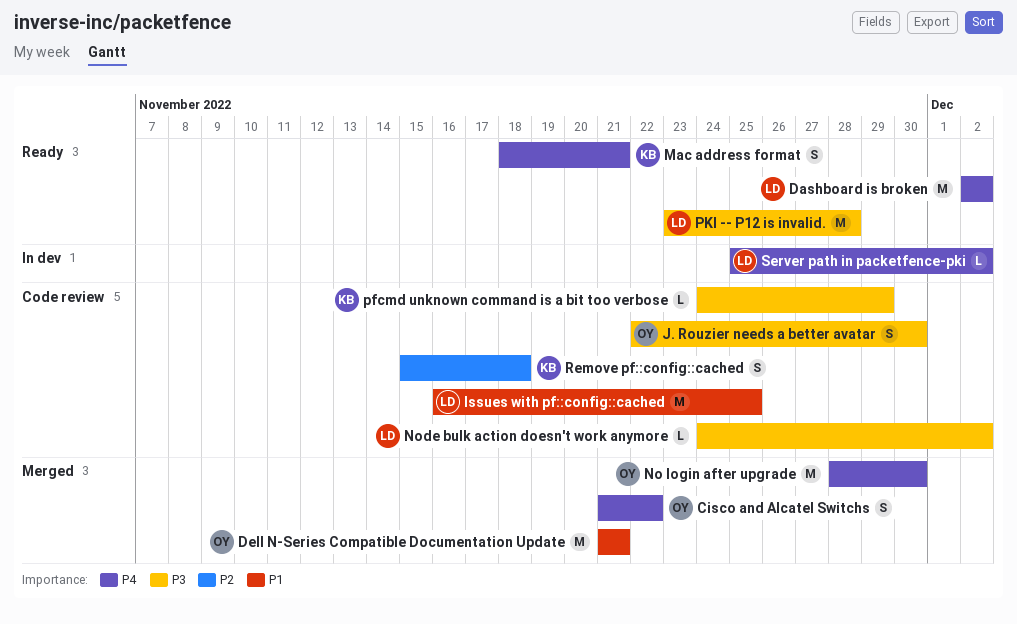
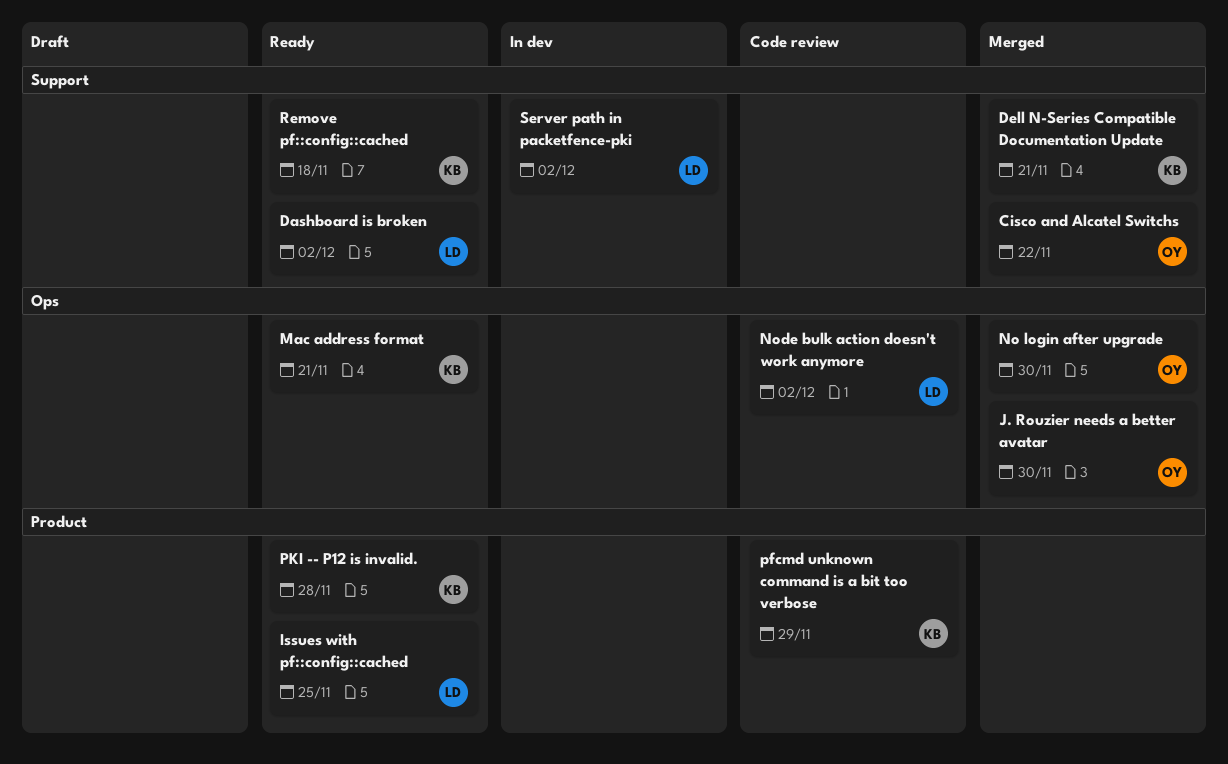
Dell N-Series Compatible Documentation Update, owner: OY -> KB
Issues with pf::config::cached, status: Code review -> Ready
J. Rouzier needs a better avatar, status: Code review -> Merged
PKI -- P12 is invalid., owner: LD -> KB
Remove pf::config::cached, status: Code review -> Ready

